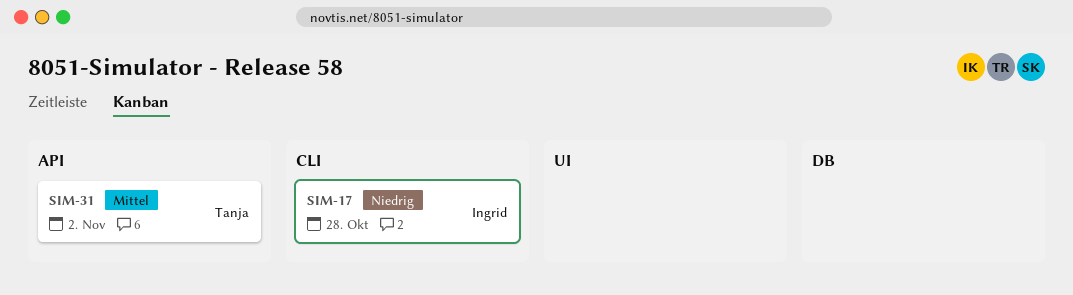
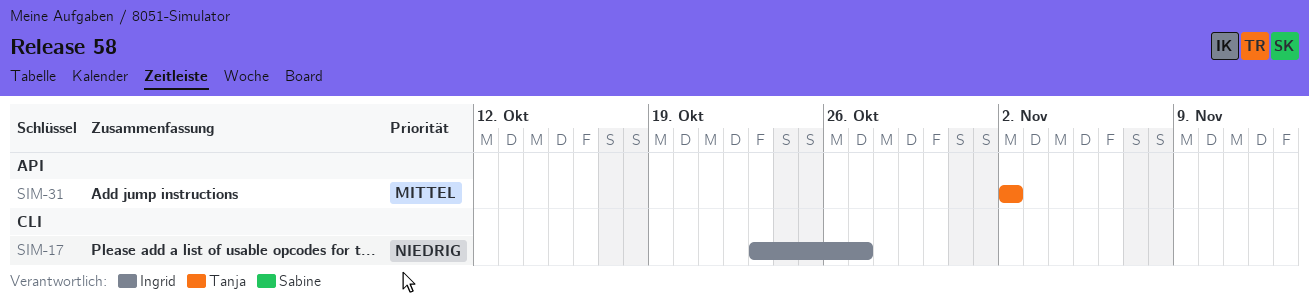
SIM-17, due: Oct 28 -> Oct 27

